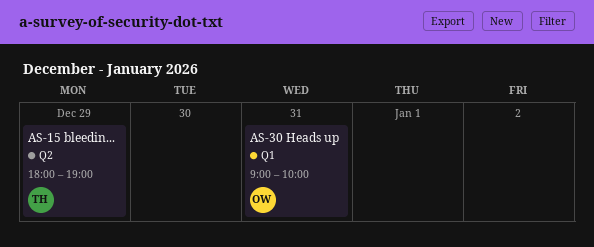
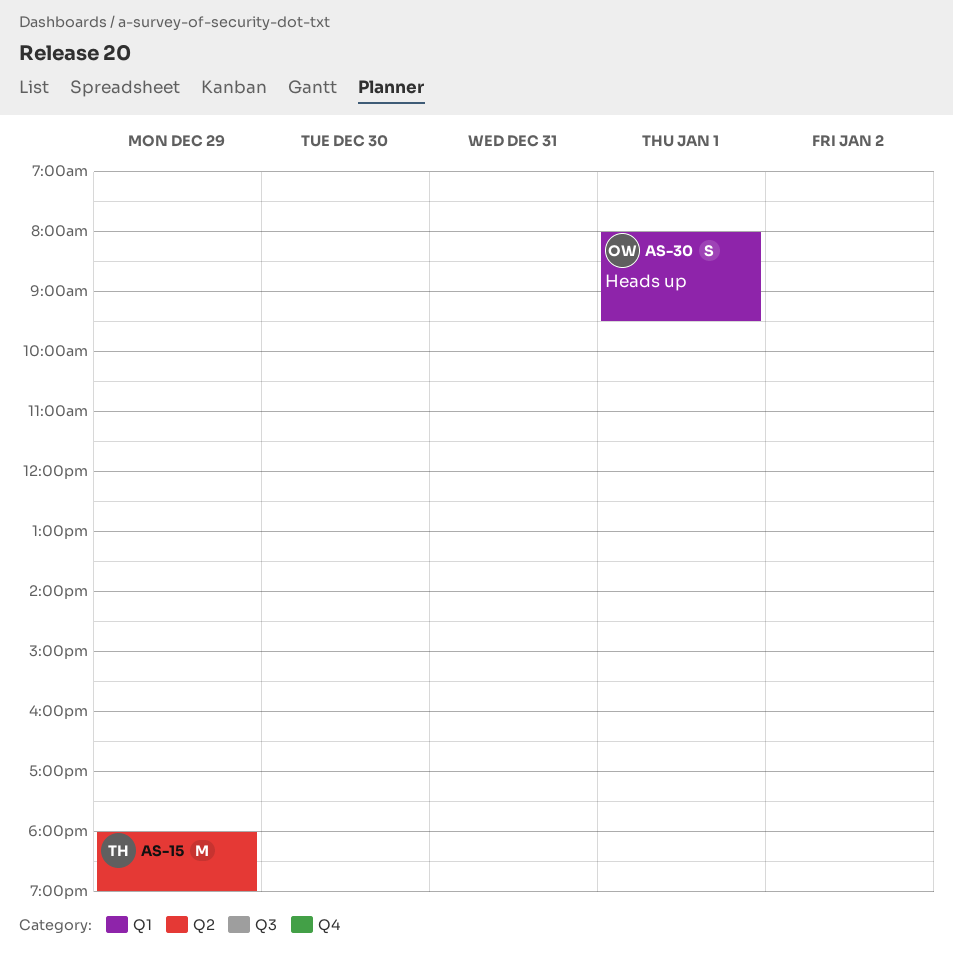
AS-30, day: Dec 31 -> Jan 1
AS-30, begins: 09:00 -> 08:00
AS-30, ends: 10:00 -> 09:30

